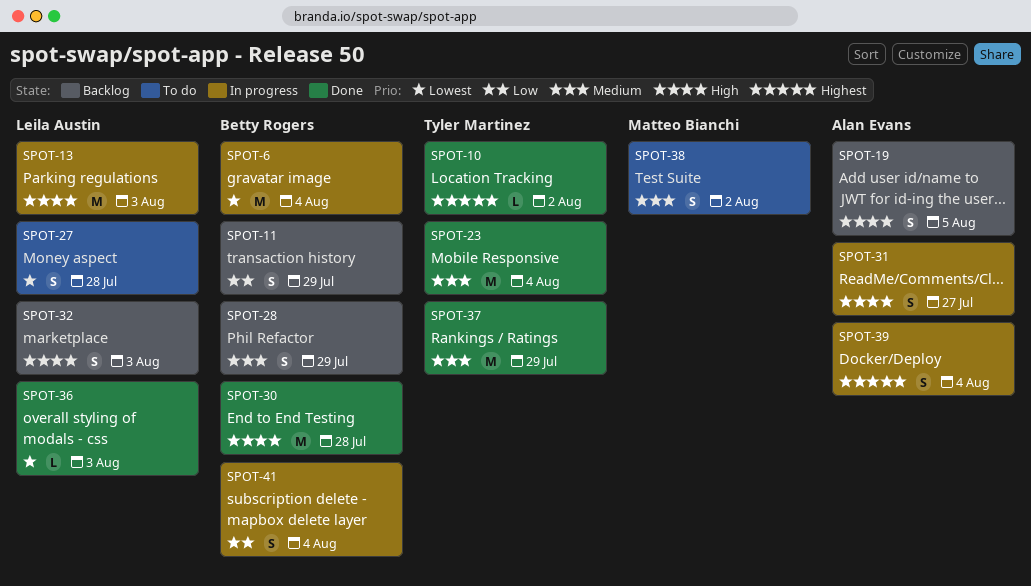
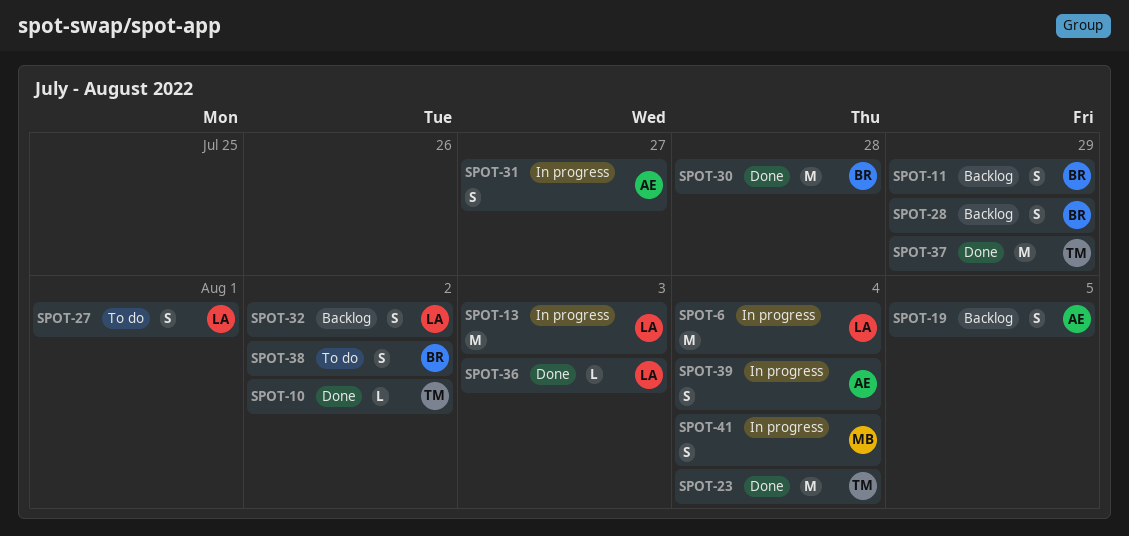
SPOT-6, owner: Betty Rogers -> Leila Austin
SPOT-27, due: Jul 28 -> Aug 1
SPOT-32, due: Aug 3 -> Aug 2
SPOT-38, owner: Matteo Bianchi -> Betty Rogers
SPOT-41, owner: Betty Rogers -> Matteo Bianchi

